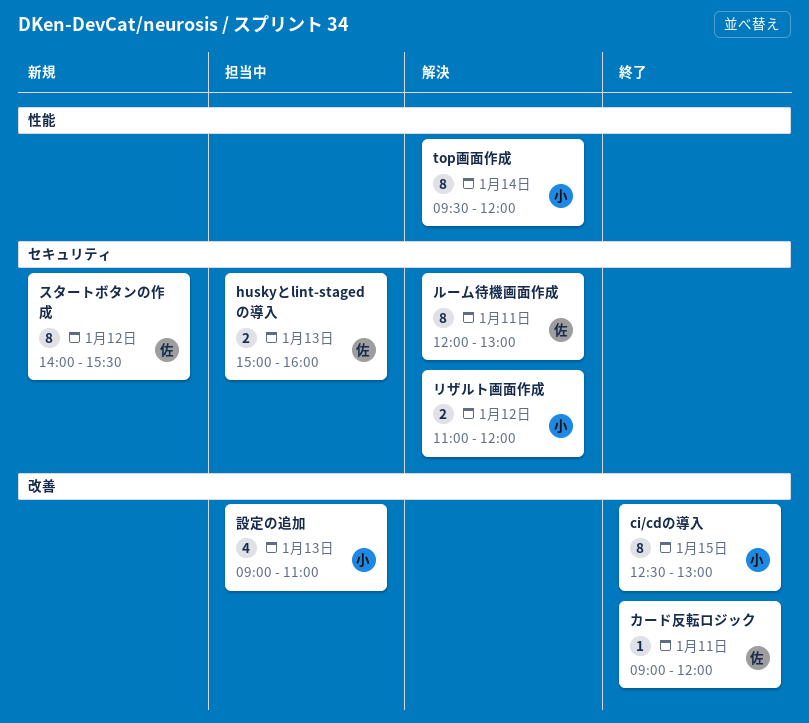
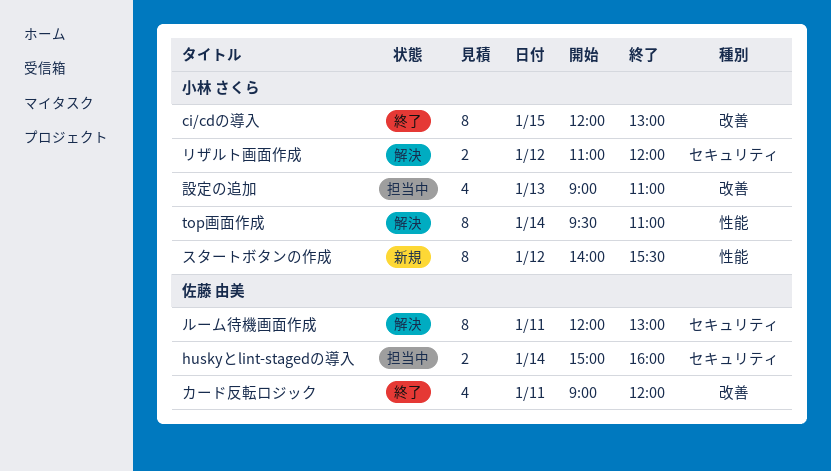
ci/cdの導入, begins: 12:30 -> 12:00
huskyとlint-stagedの導入, day: Jan 13 -> Jan 14
top画面作成, ends: 12:00 -> 11:00
カード反転ロジック, estimate: 1 -> 4
スタートボタンの作成, owner: 佐藤 由美 -> 小林 さくら
スタートボタンの作成, label: セキュリティ -> 性能

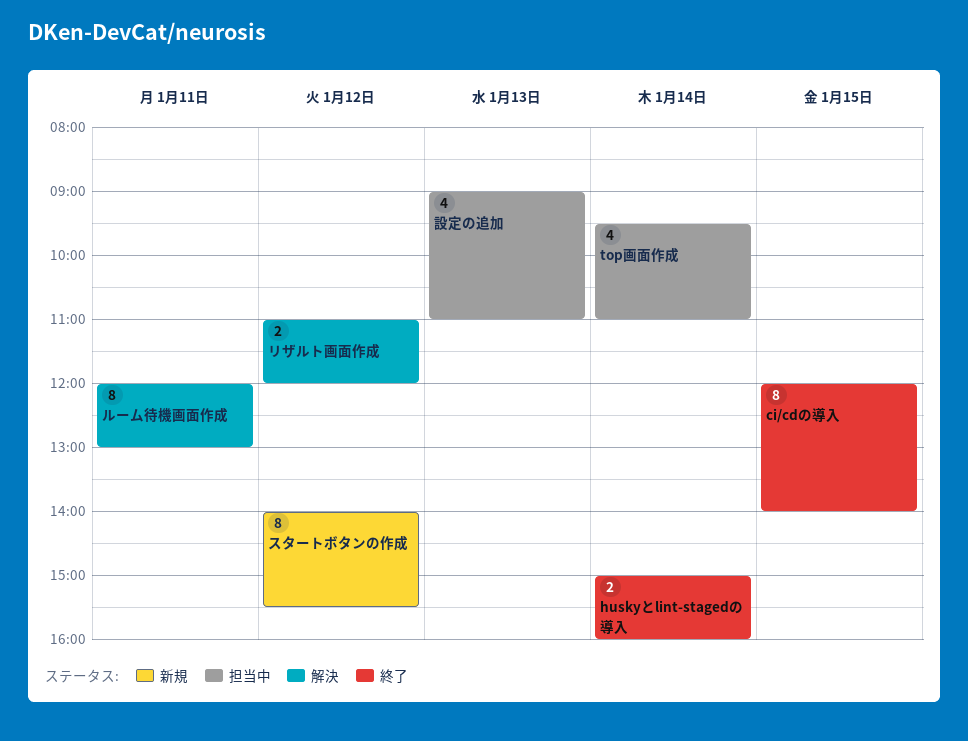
ci/cdの導入, ends: 13:00 -> 14:00
huskyとlint-stagedの導入, status: 担当中 -> 終了
top画面作成, status: 解決 -> 担当中
top画面作成, estimate: 8 -> 4
カード反転ロジック: present -> none

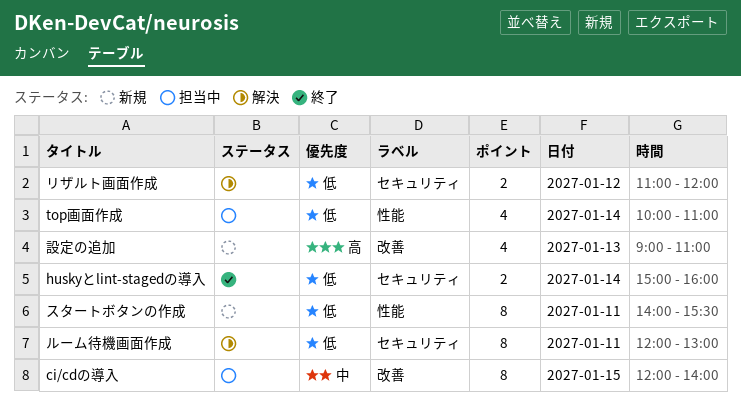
ci/cdの導入, status: 終了 -> 担当中
top画面作成, begins: 09:30 -> 10:00
スタートボタンの作成, day: Jan 12 -> Jan 11
設定の追加, status: 担当中 -> 新規

